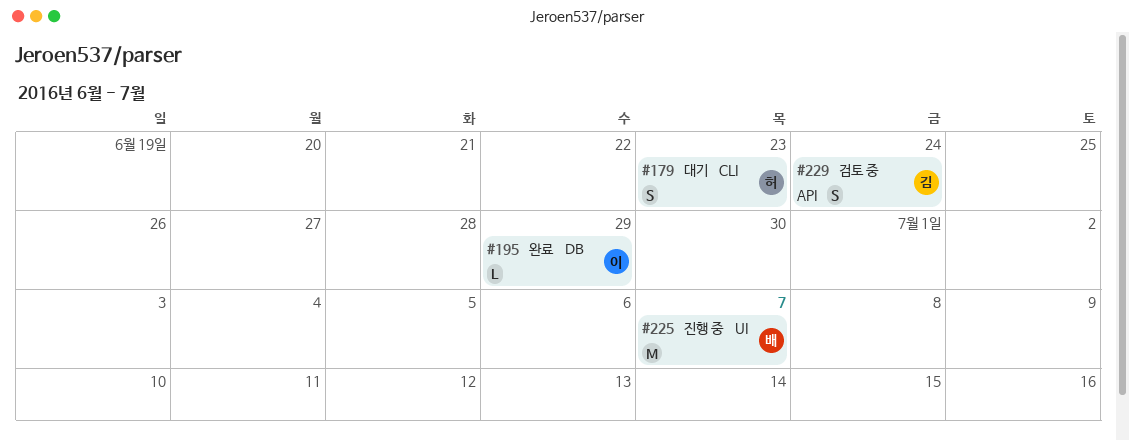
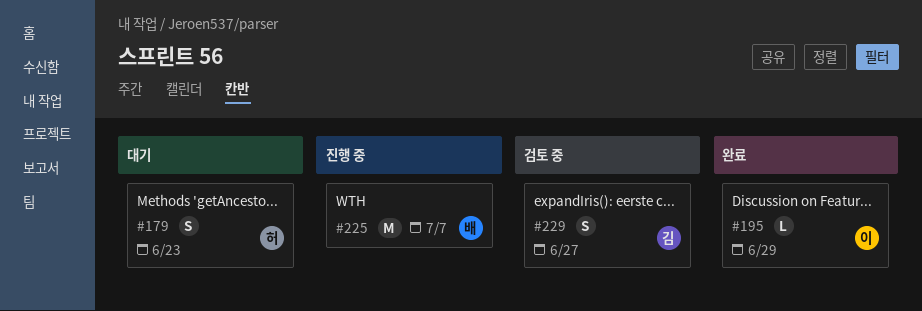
#229, due: Jun 24 -> Jun 27

